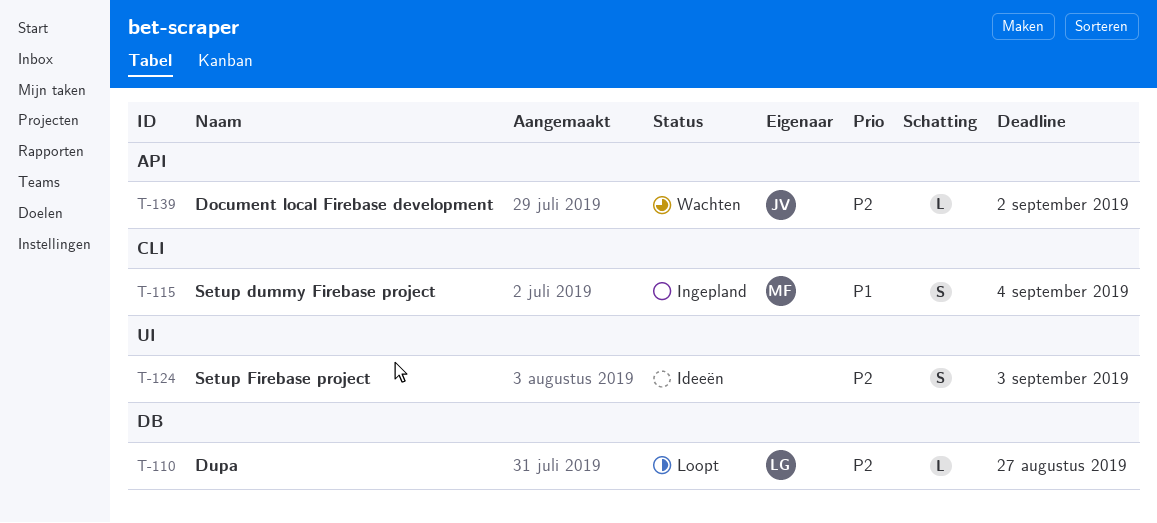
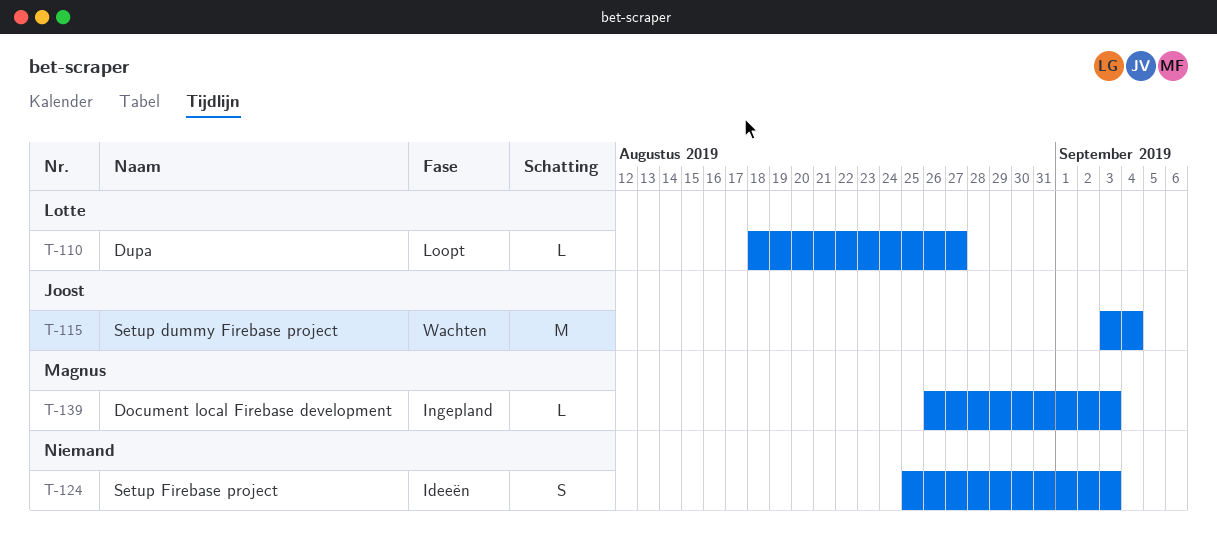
T-115, status: Ingepland -> Wachten
T-115, owner: Magnus -> Joost
T-115, estimate: S -> M
T-139, status: Wachten -> Ingepland
T-139, owner: Joost -> Magnus
T-139, due: Sep 2 -> Sep 3

